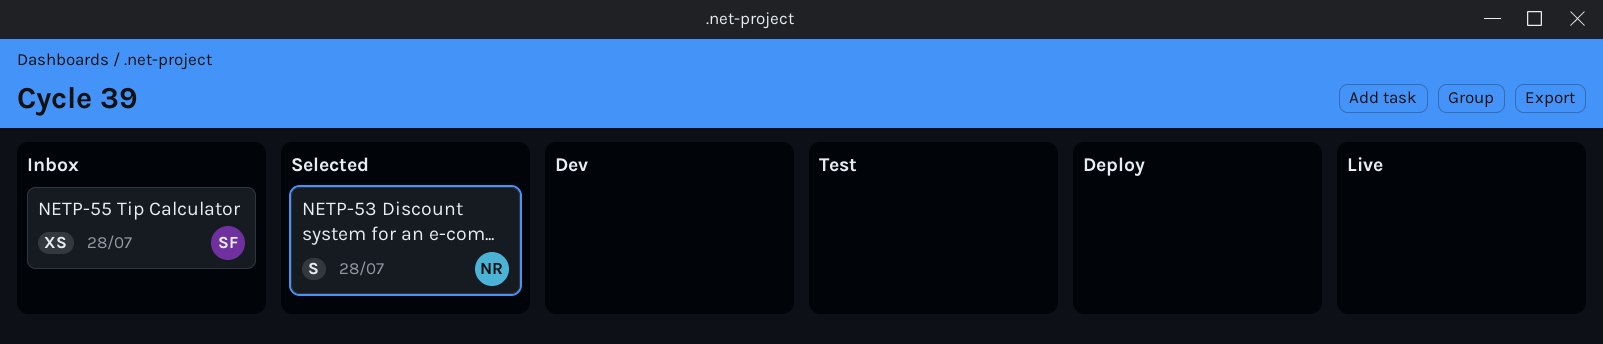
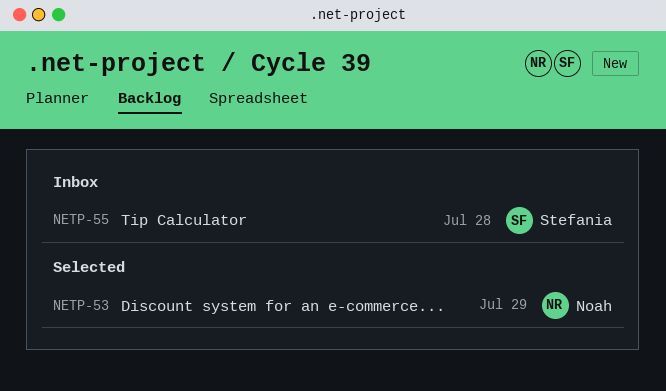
NETP-53, due: Jul 28 -> Jul 29

